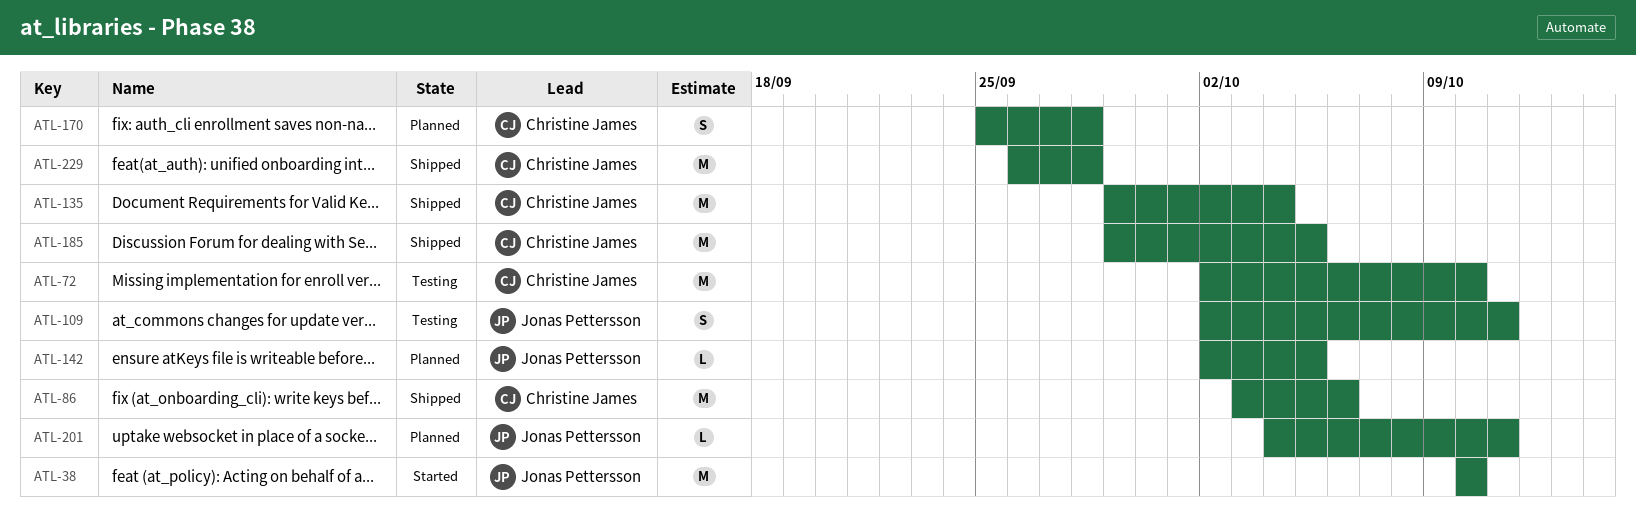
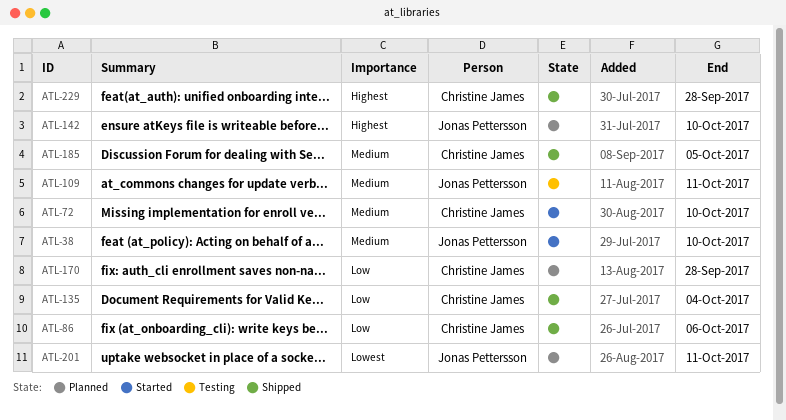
ATL-72, status: Testing -> Started
ATL-142, due: Oct 5 -> Oct 10

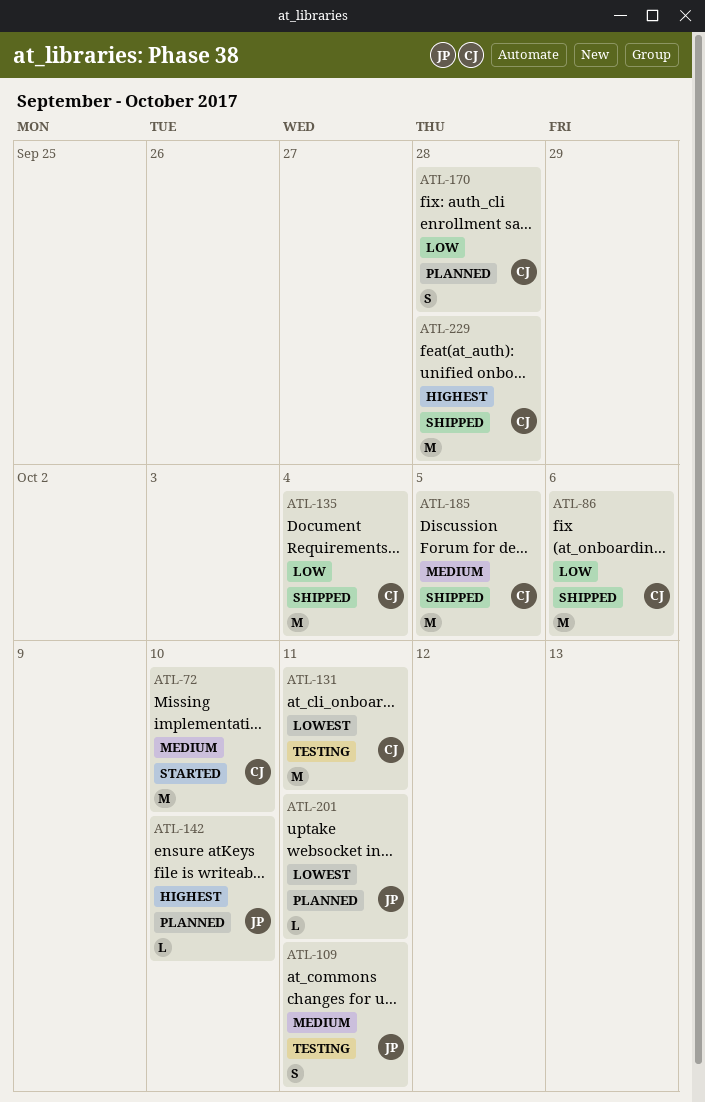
ATL-38: present -> none
ATL-131: none -> present

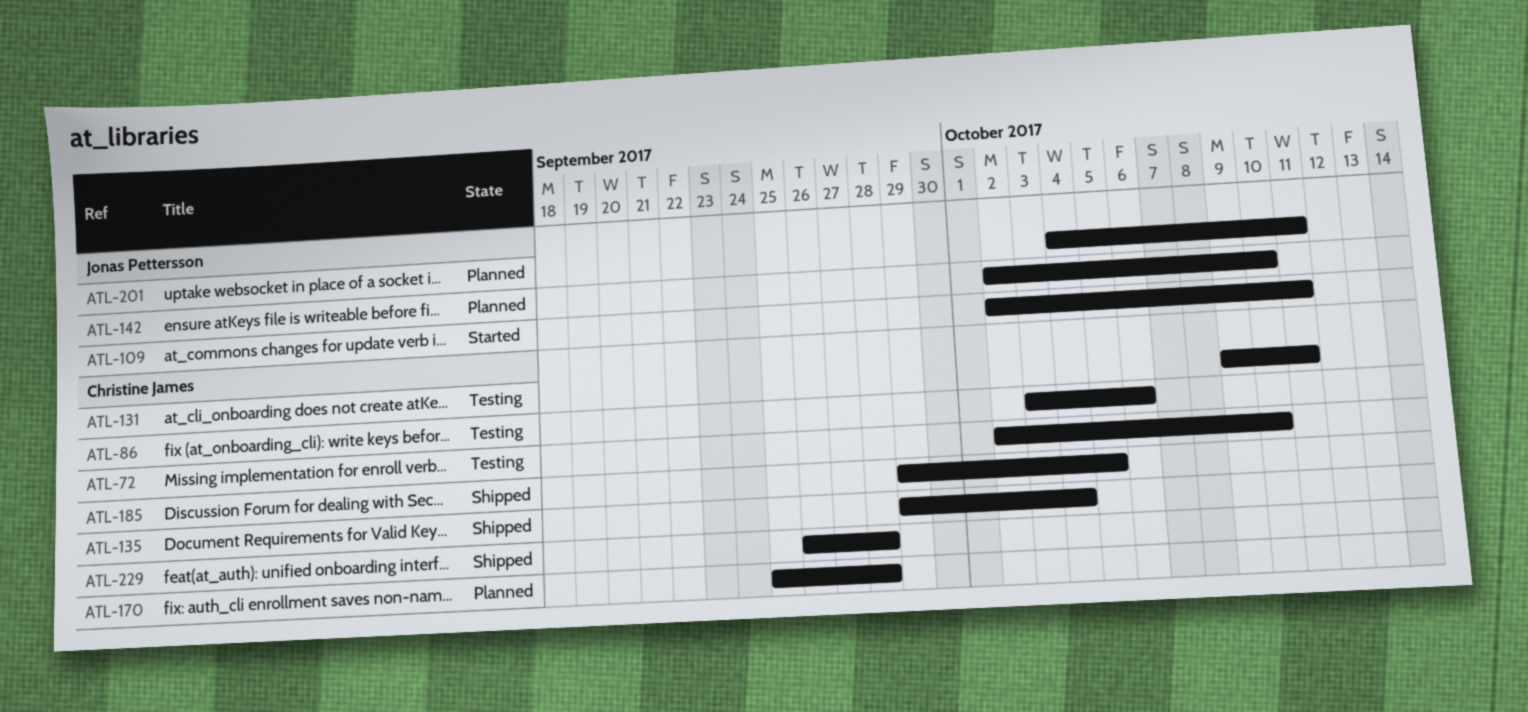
ATL-72, status: Started -> Testing
ATL-86, status: Shipped -> Testing
ATL-109, status: Testing -> Started

